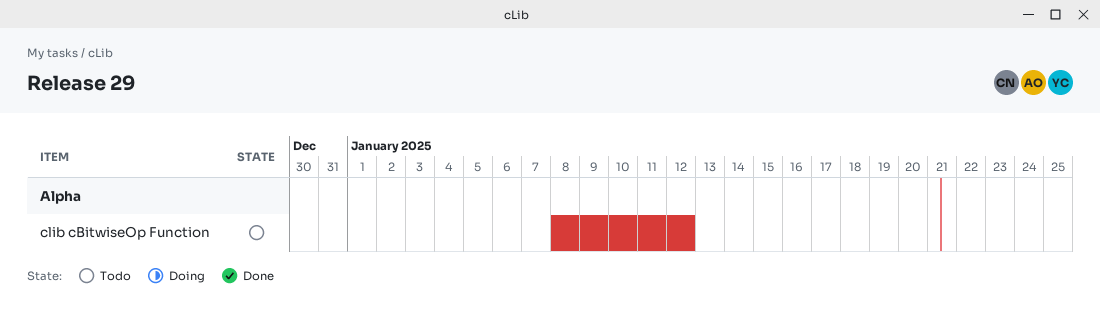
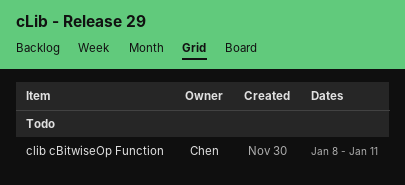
clib cBitwiseOp Function, due: Jan 12 -> Jan 11

